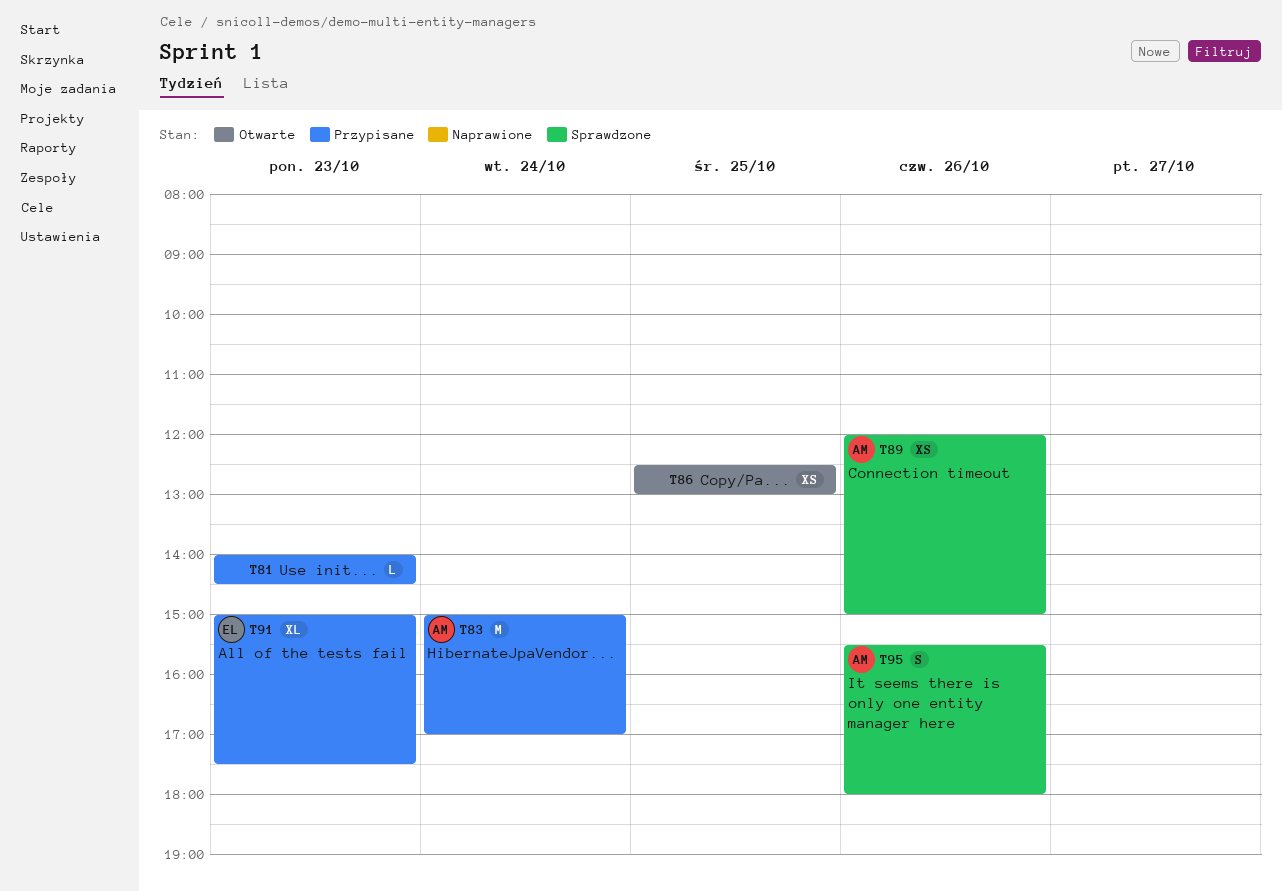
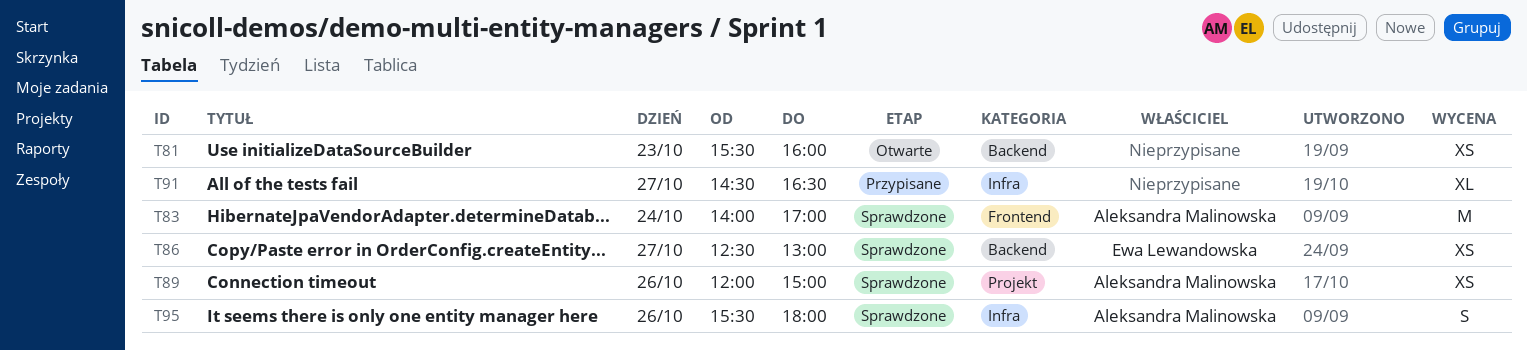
T81, status: Przypisane -> Otwarte
T81, estimate: L -> XS
T81, begins: 14:00 -> 15:30
T81, ends: 14:30 -> 16:00
T83, status: Przypisane -> Sprawdzone
T83, begins: 15:00 -> 14:00
T86, status: Otwarte -> Sprawdzone
T86, owner: none -> Ewa Lewandowska
T86, day: Oct 25 -> Oct 27
T91, owner: Ewa Lewandowska -> none
T91, day: Oct 23 -> Oct 27
T91, begins: 15:00 -> 14:30
T91, ends: 17:30 -> 16:30

